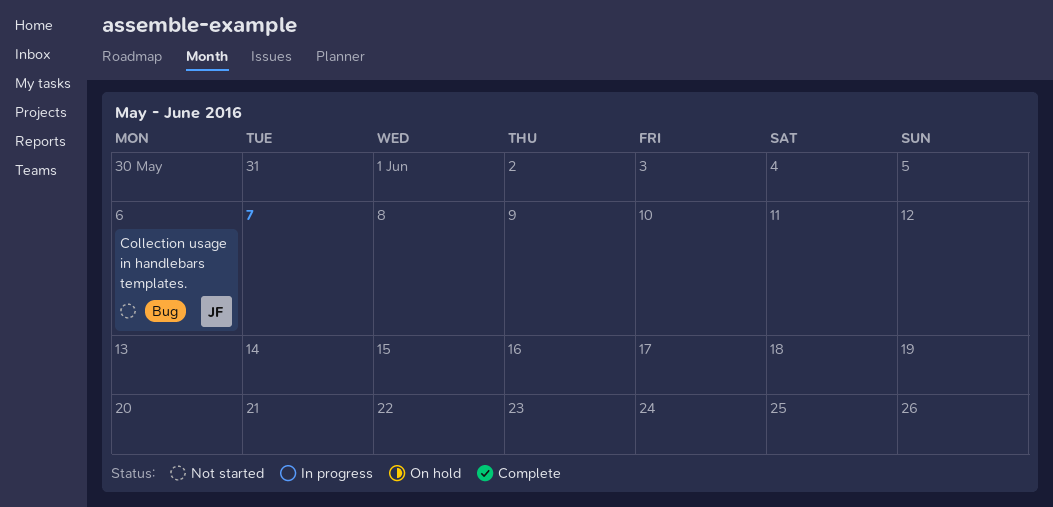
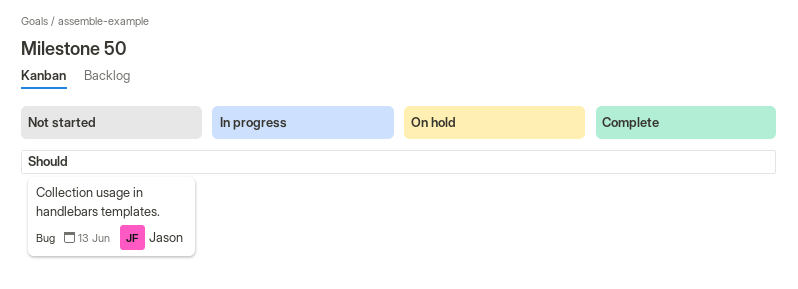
Collection usage in handlebars templates., due: Jun 6 -> Jun 13

